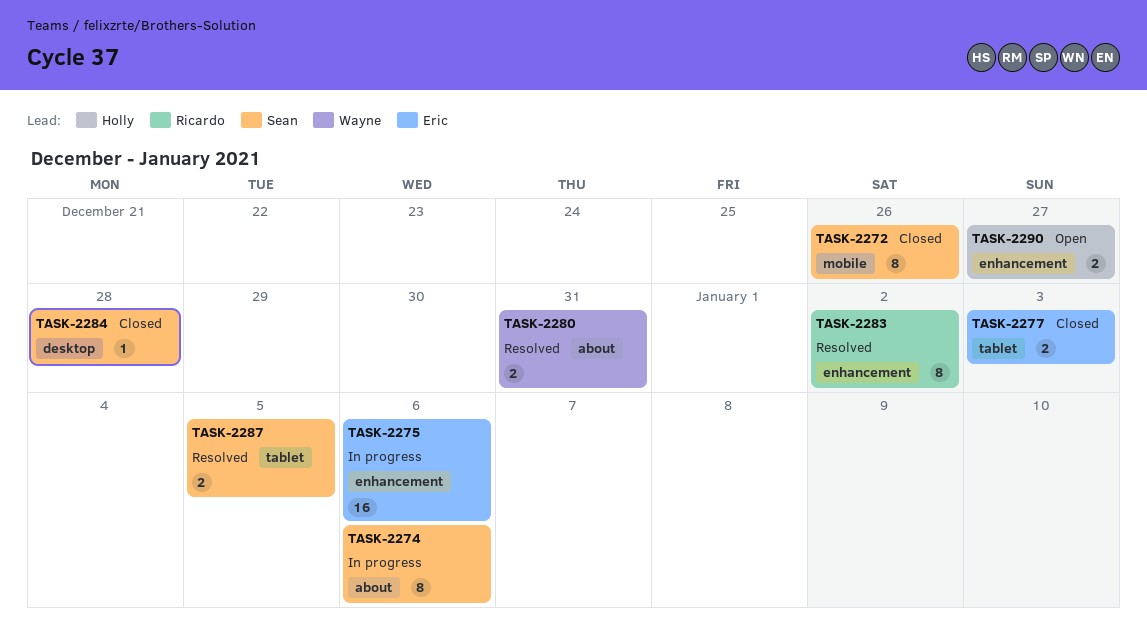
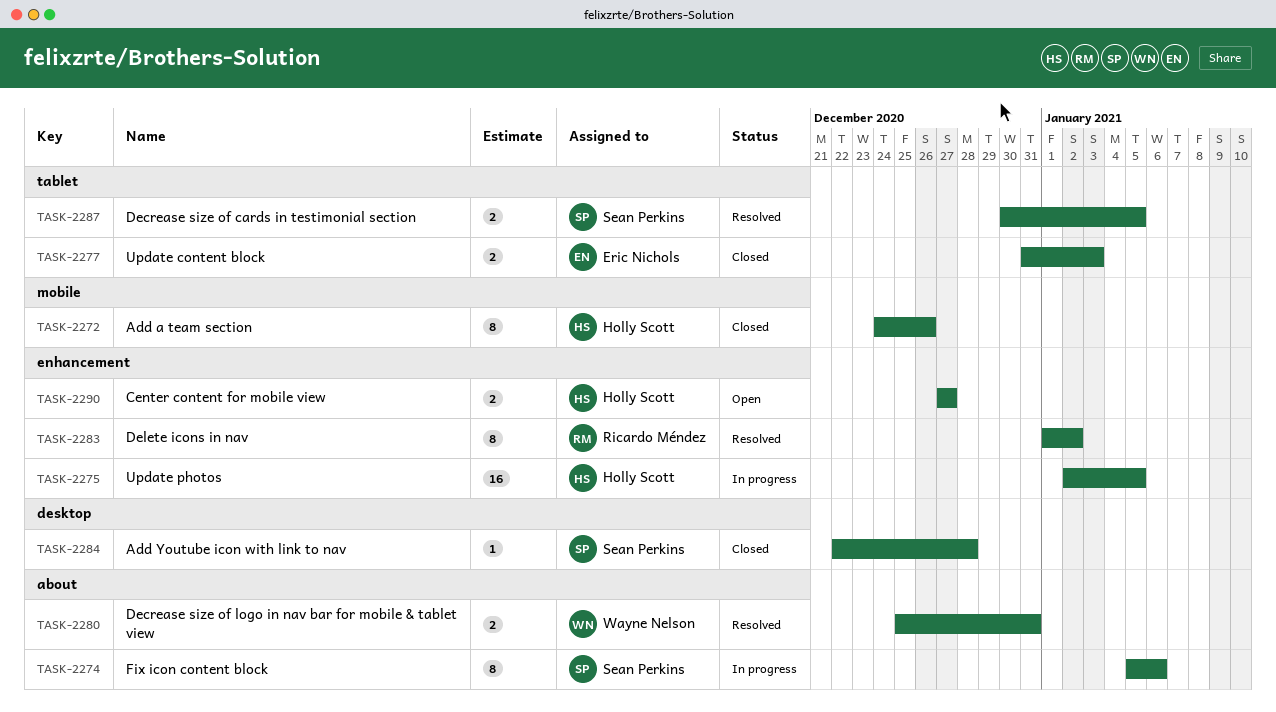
TASK-2272, owner: Sean Perkins -> Holly Scott
TASK-2275, owner: Eric Nichols -> Holly Scott
TASK-2275, due: Jan 6 -> Jan 5

